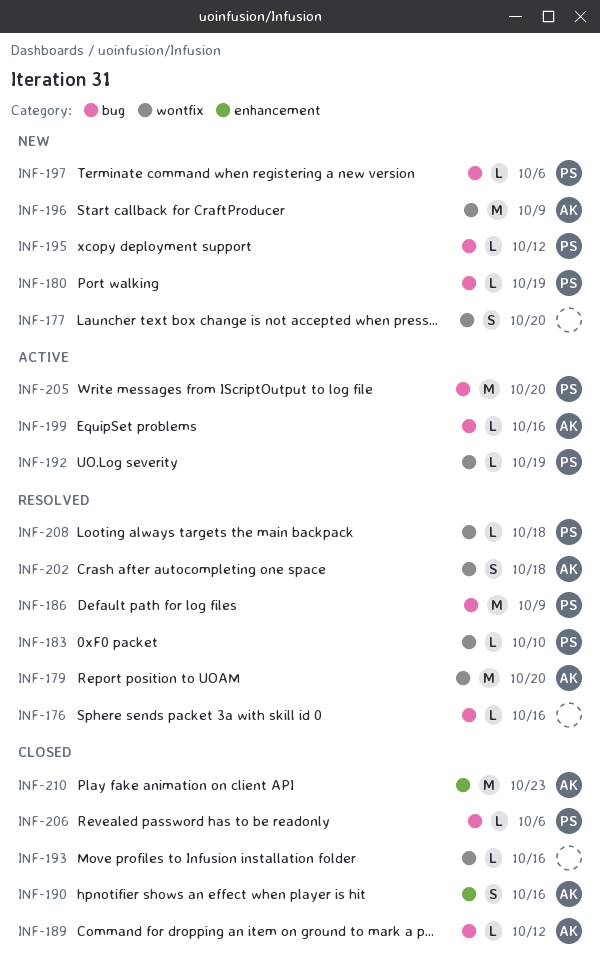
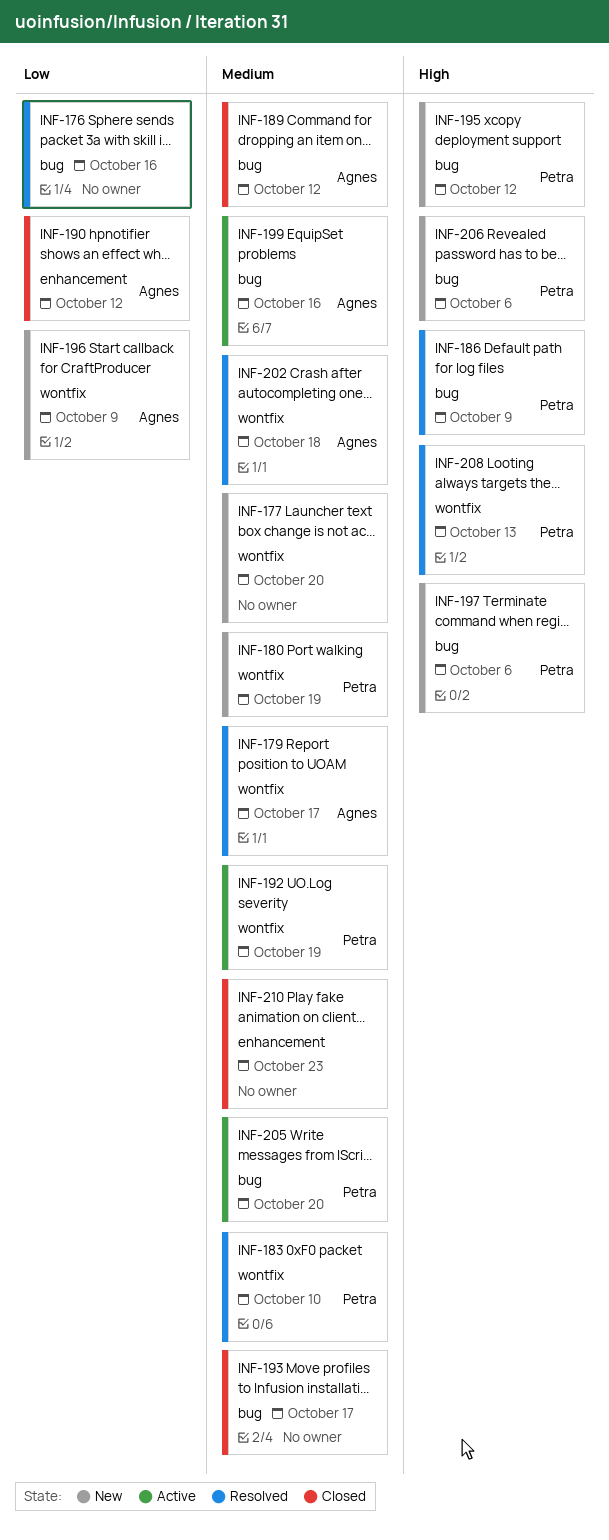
INF-179, due: Oct 20 -> Oct 17
INF-180, label: bug -> wontfix
INF-190, due: Oct 16 -> Oct 12
INF-193, label: wontfix -> bug
INF-193, due: Oct 16 -> Oct 17
INF-206, status: Closed -> New
INF-208, due: Oct 18 -> Oct 13
INF-210, owner: Agnes -> none

